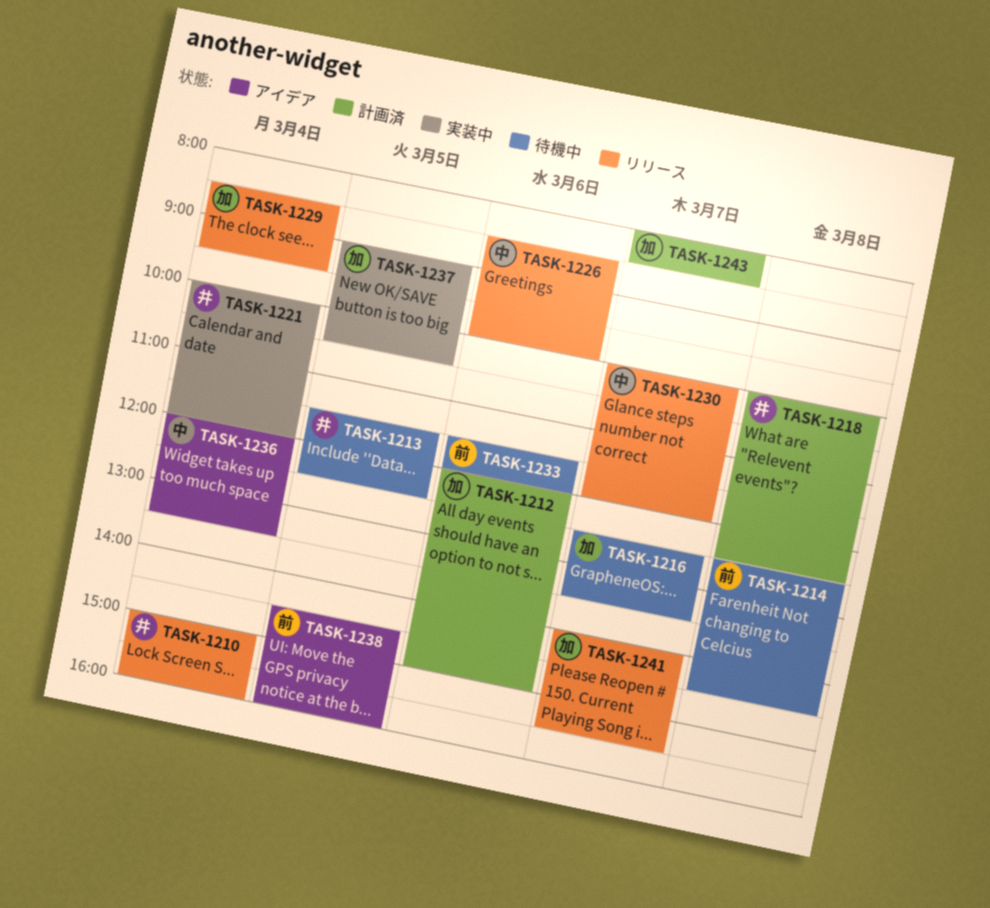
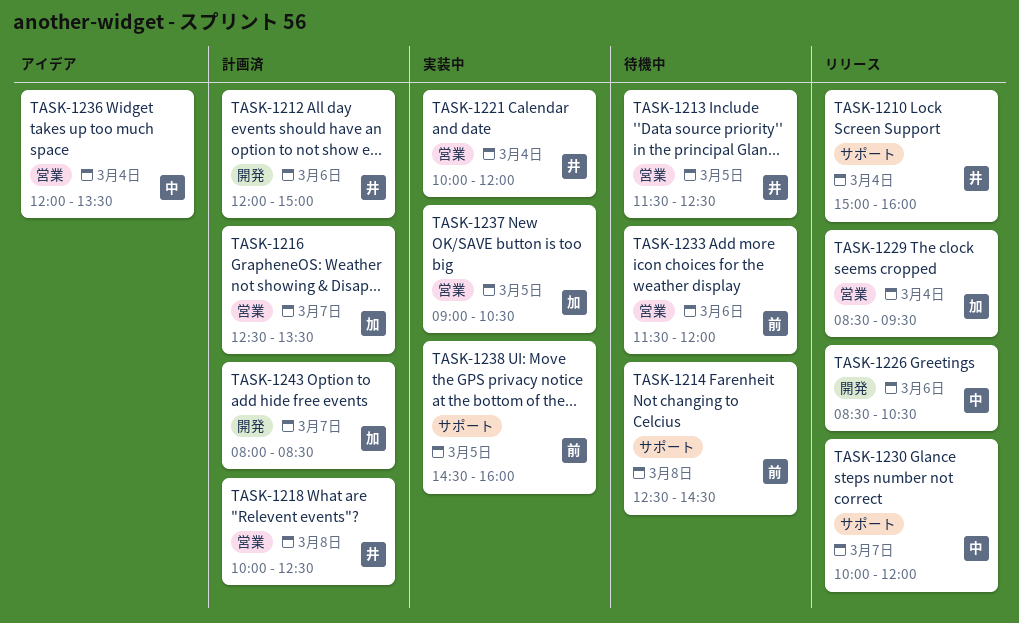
TASK-1212, owner: 加 -> 井
TASK-1216, status: 待機中 -> 計画済
TASK-1226, ends: 10:00 -> 10:30
TASK-1238, status: アイデア -> 実装中
TASK-1241: present -> none

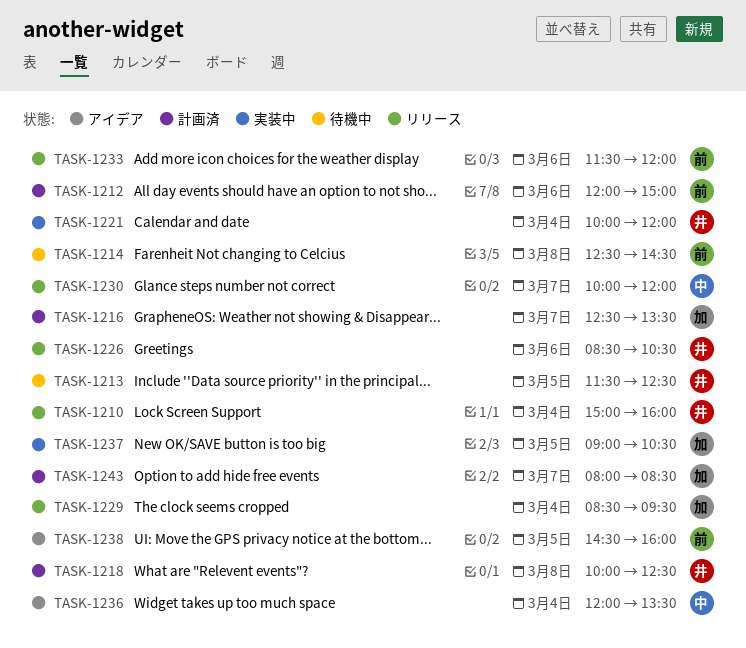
TASK-1212, owner: 井 -> 前
TASK-1226, owner: 中 -> 井
TASK-1233, status: 待機中 -> リリース
TASK-1238, status: 実装中 -> アイデア

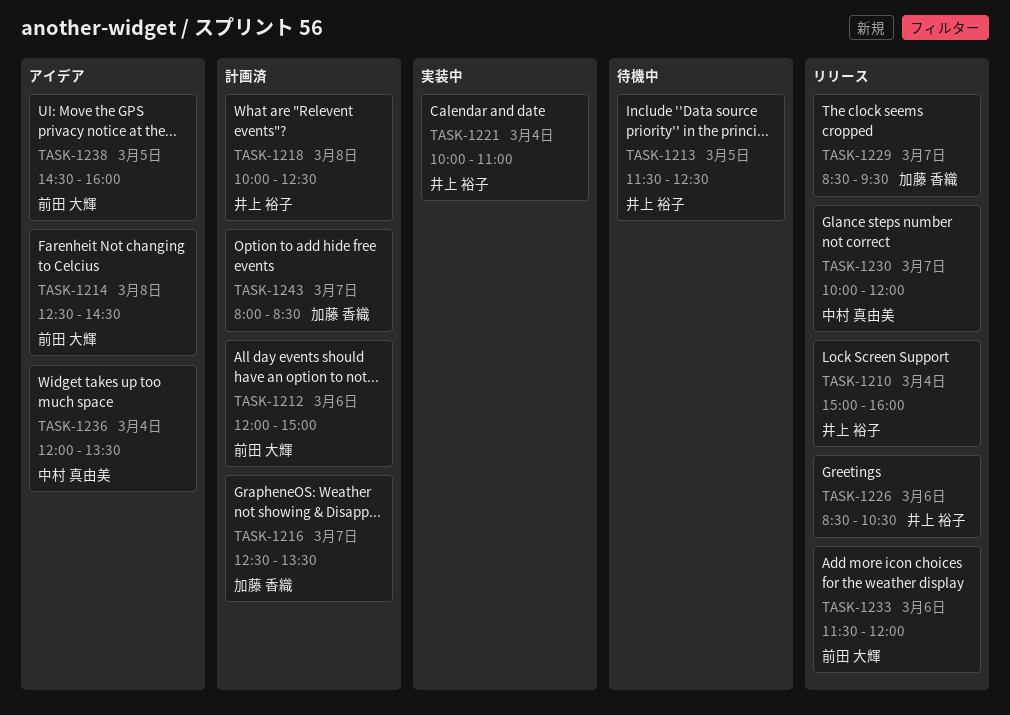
TASK-1214, status: 待機中 -> アイデア
TASK-1221, ends: 12:00 -> 11:00
TASK-1229, day: Mar 4 -> Mar 7
TASK-1237: present -> none

